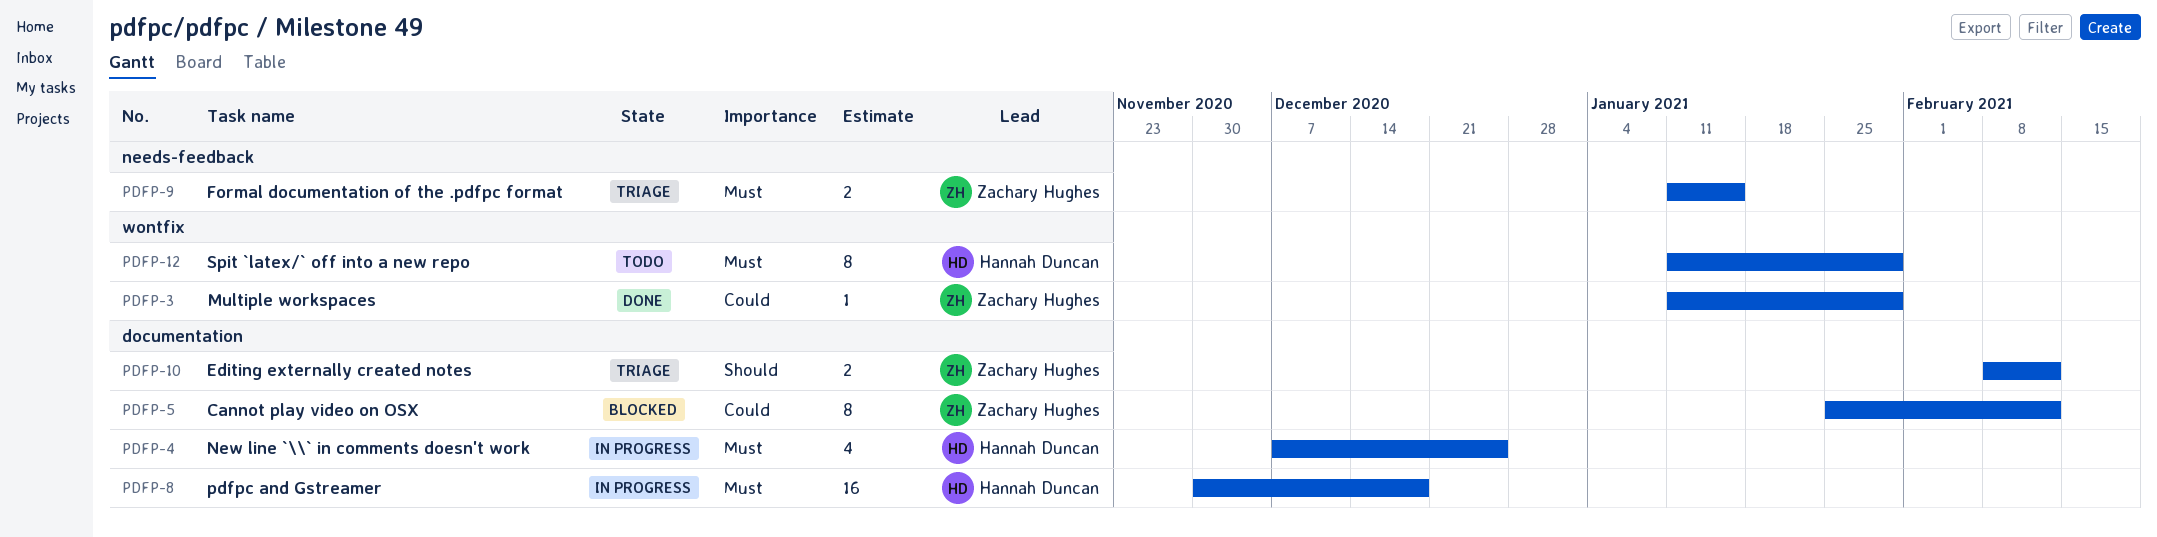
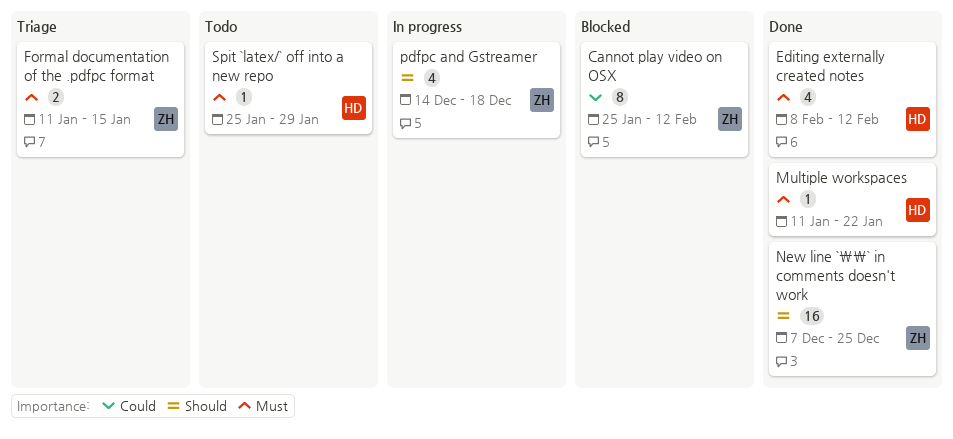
Editing externally created notes, status: Triage -> Done
Editing externally created notes, owner: Zachary Hughes -> Hannah Duncan
Editing externally created notes, priority: Should -> Must
Editing externally created notes, estimate: 2 -> 4
Multiple workspaces, owner: Zachary Hughes -> Hannah Duncan
Multiple workspaces, priority: Could -> Must
Multiple workspaces, due: Jan 29 -> Jan 22
New line `\\` in comments doesn't work, status: In progress -> Done
New line `\\` in comments doesn't work, owner: Hannah Duncan -> Zachary Hughes
New line `\\` in comments doesn't work, priority: Must -> Should
New line `\\` in comments doesn't work, estimate: 4 -> 16
pdfpc and Gstreamer, owner: Hannah Duncan -> Zachary Hughes
pdfpc and Gstreamer, priority: Must -> Should
pdfpc and Gstreamer, estimate: 16 -> 4
pdfpc and Gstreamer, start: Nov 30 -> Dec 14
Spit `latex/` off into a new repo, estimate: 8 -> 1
Spit `latex/` off into a new repo, start: Jan 11 -> Jan 25

